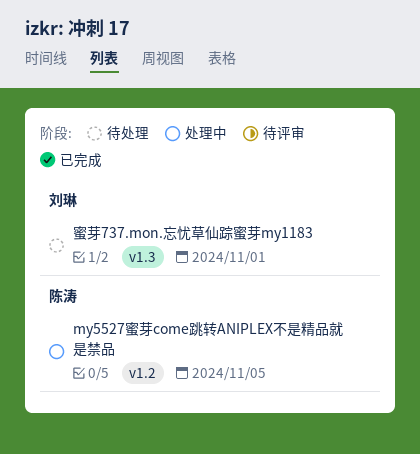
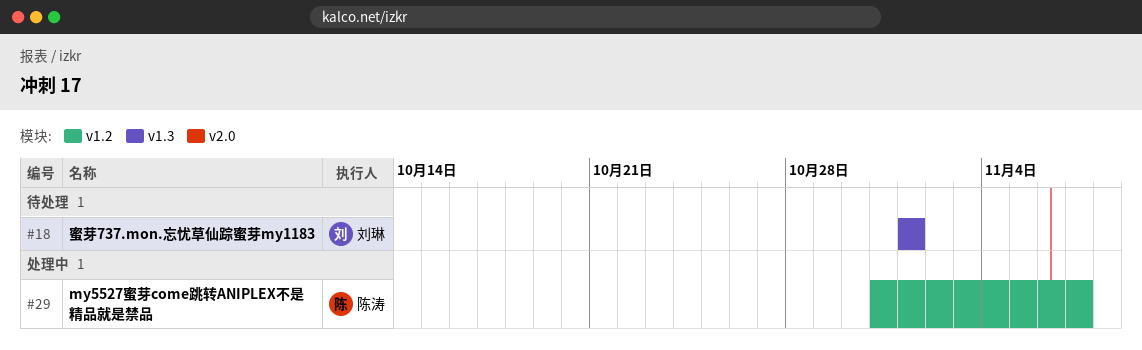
my5527蜜芽come跳转ANIPLEX不是精品就是禁品, due: Nov 5 -> Nov 7

